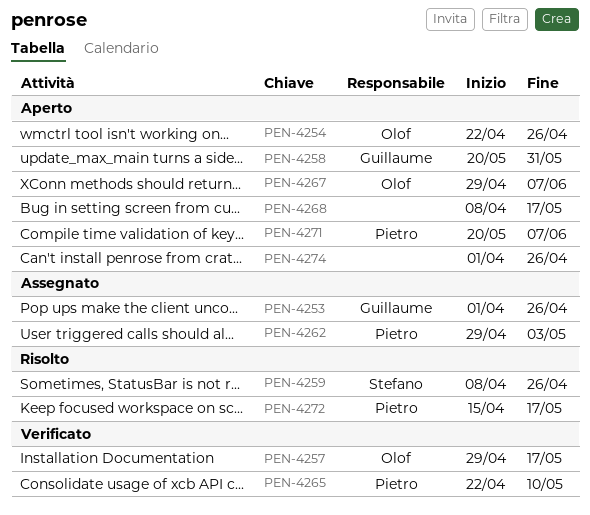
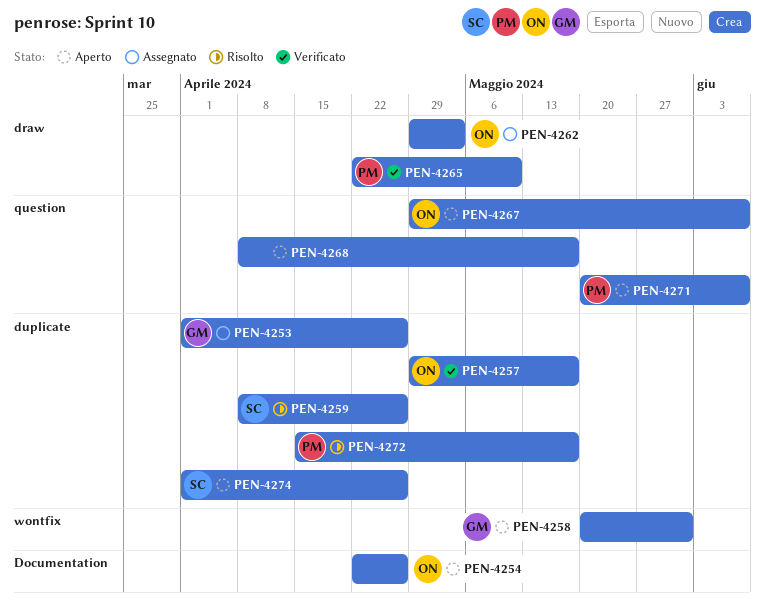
PEN-4262, owner: Pietro -> Olof
PEN-4274, owner: none -> Stefano

